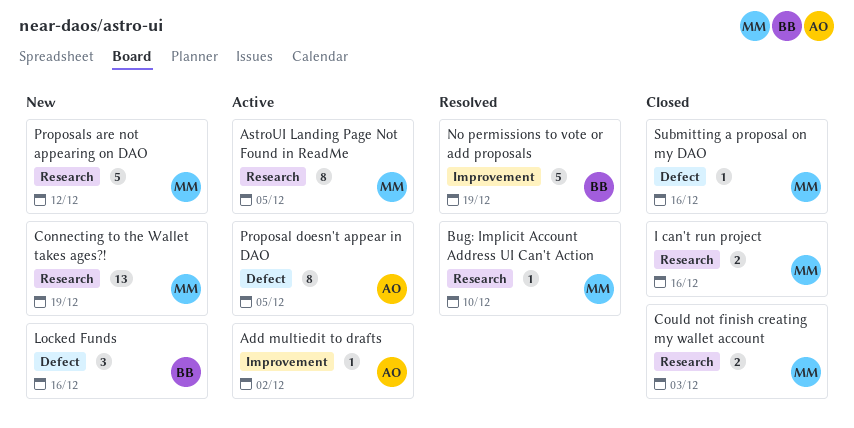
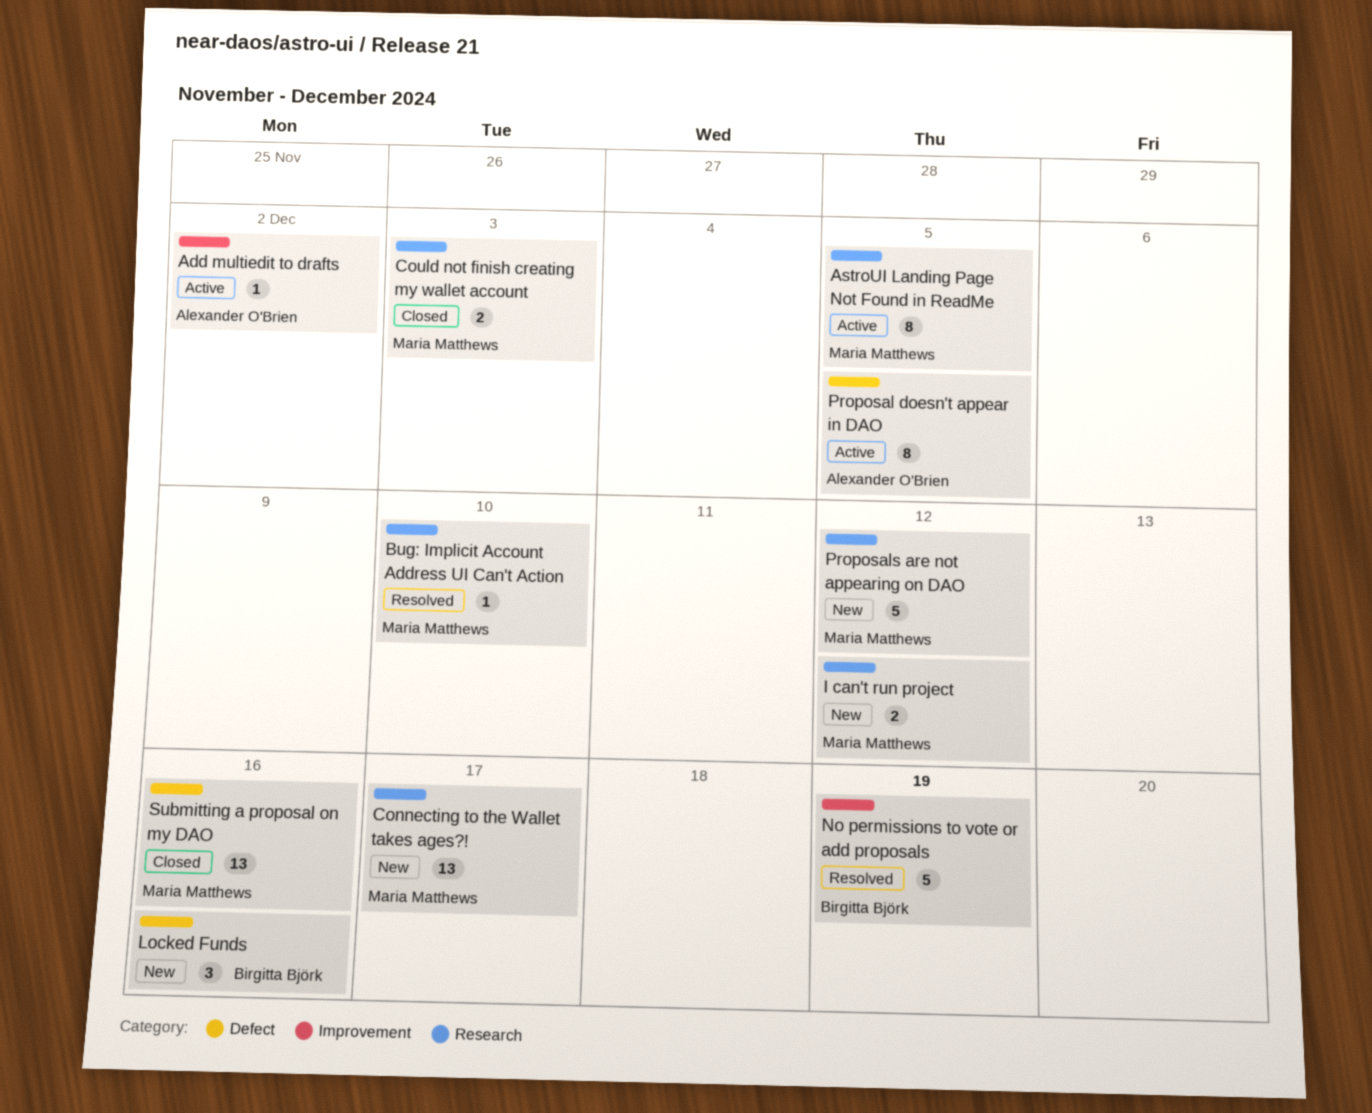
Connecting to the Wallet takes ages?!, due: Dec 19 -> Dec 17
I can't run project, status: Closed -> New
I can't run project, due: Dec 16 -> Dec 12
Submitting a proposal on my DAO, estimate: 1 -> 13

